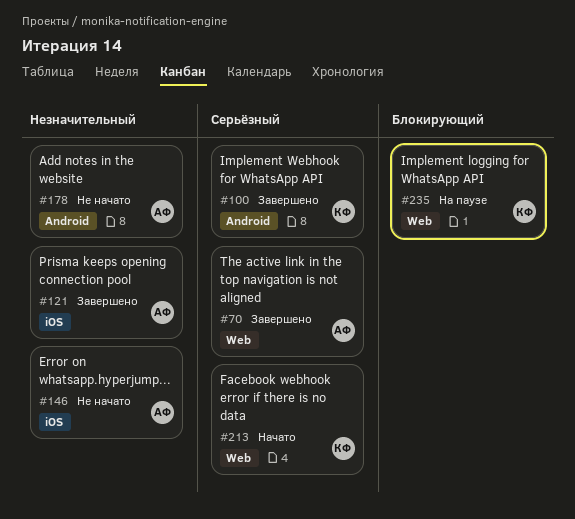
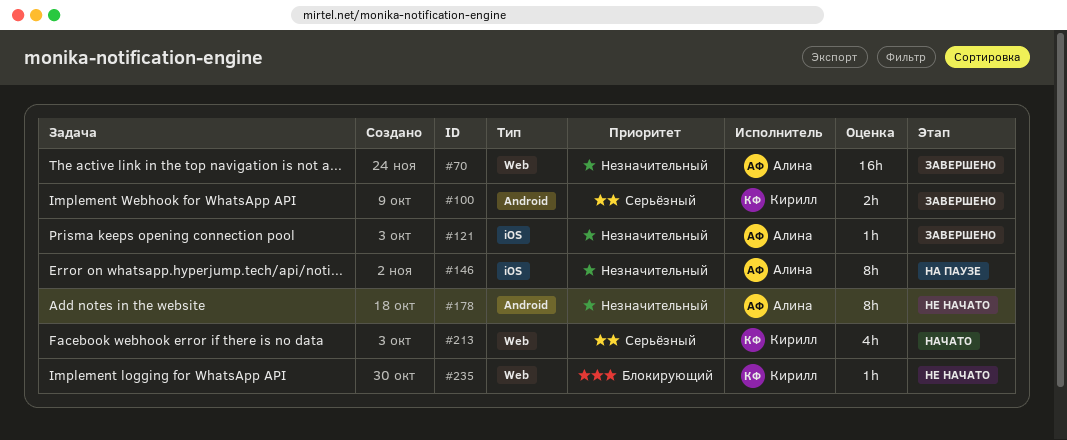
#70, priority: Серьёзный -> Незначительный
#146, status: Не начато -> На паузе
#235, status: На паузе -> Не начато

